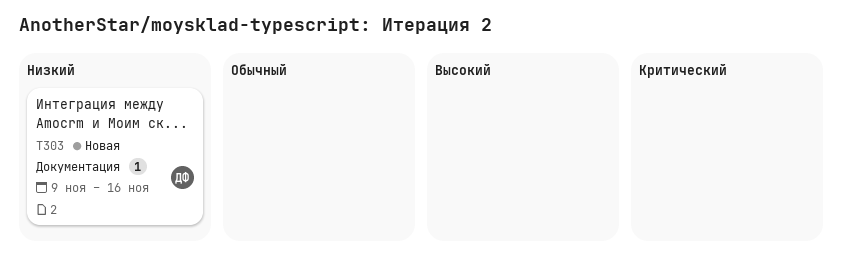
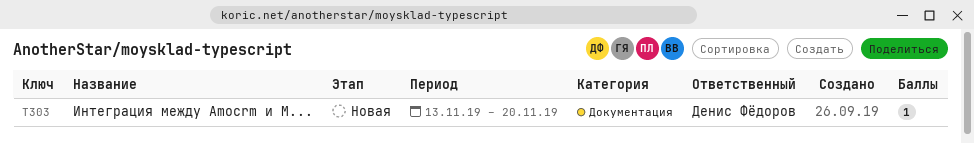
T303, start: Nov 9 -> Nov 13
T303, due: Nov 16 -> Nov 20

